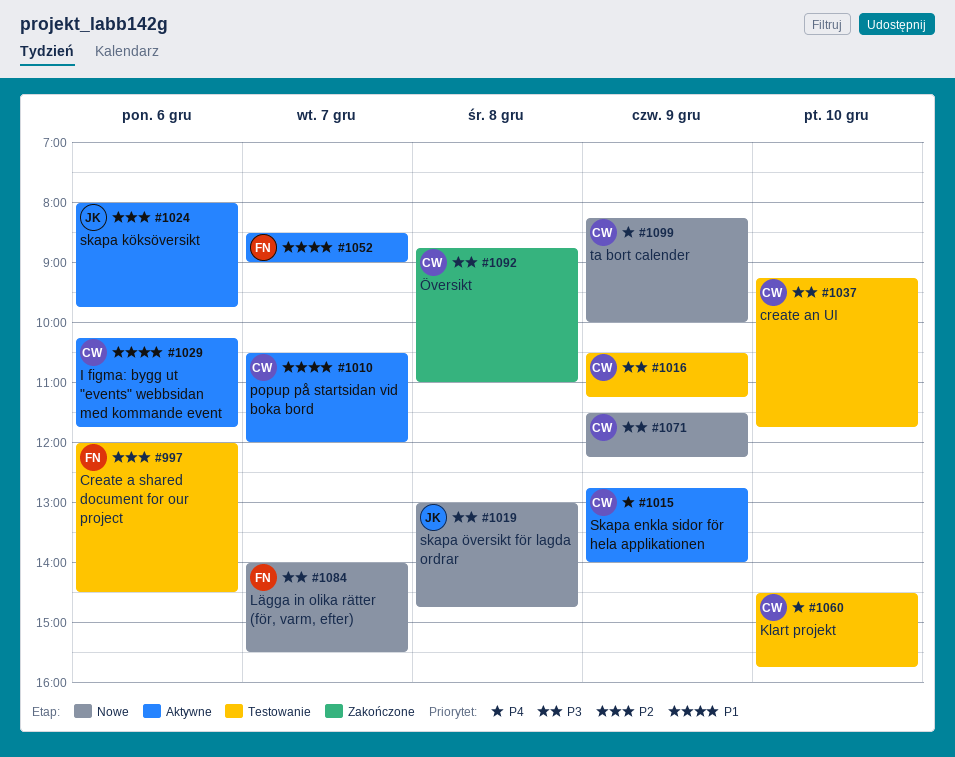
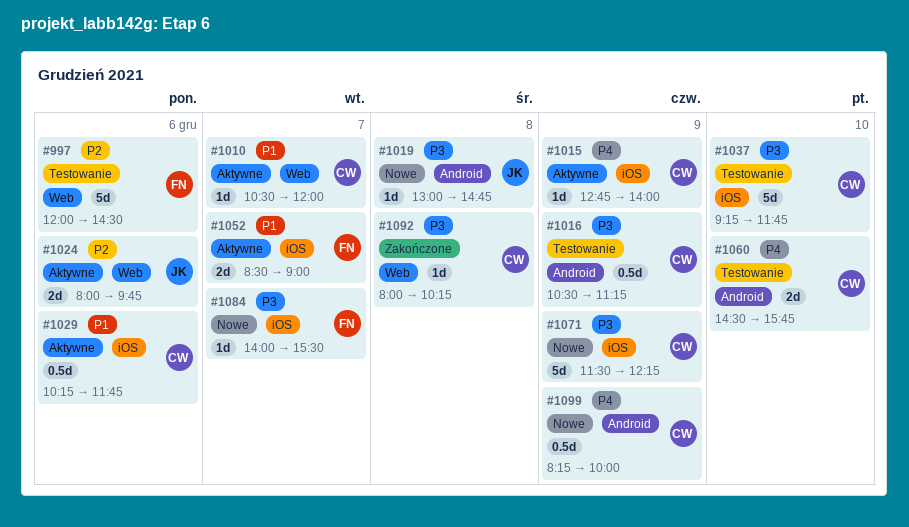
#1092, begins: 08:45 -> 08:00
#1092, ends: 11:00 -> 10:15

